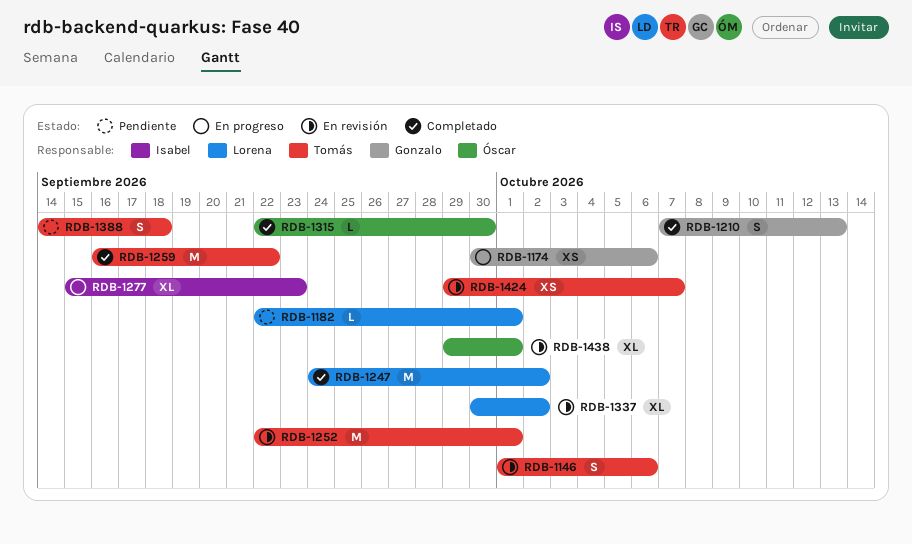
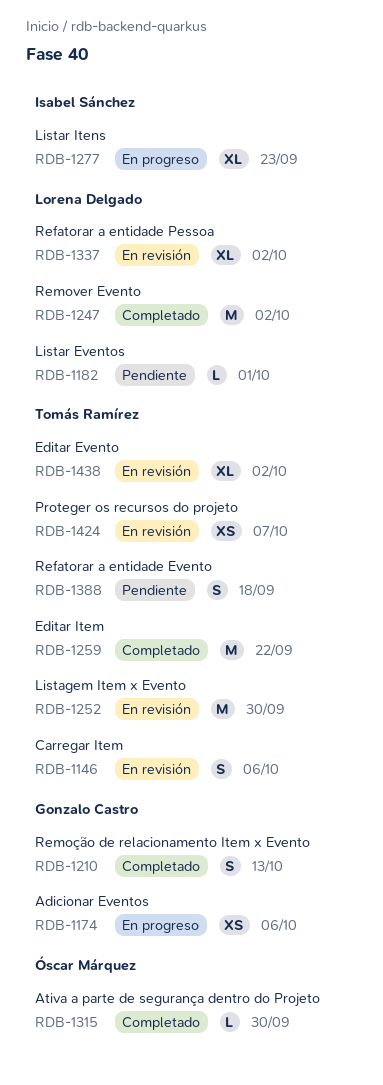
RDB-1252, due: Oct 1 -> Sep 30
RDB-1438, owner: Óscar Márquez -> Tomás Ramírez
RDB-1438, due: Oct 1 -> Oct 2

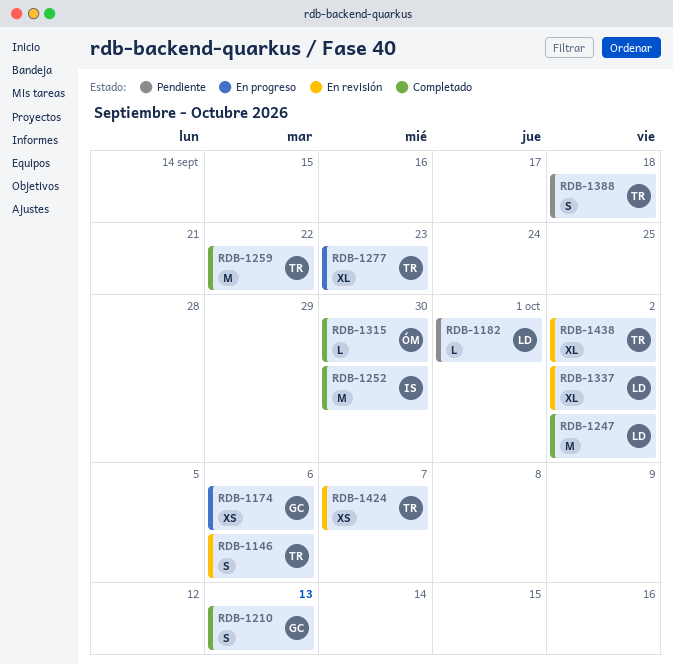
RDB-1252, status: En revisión -> Completado
RDB-1252, owner: Tomás Ramírez -> Isabel Sánchez
RDB-1277, owner: Isabel Sánchez -> Tomás Ramírez

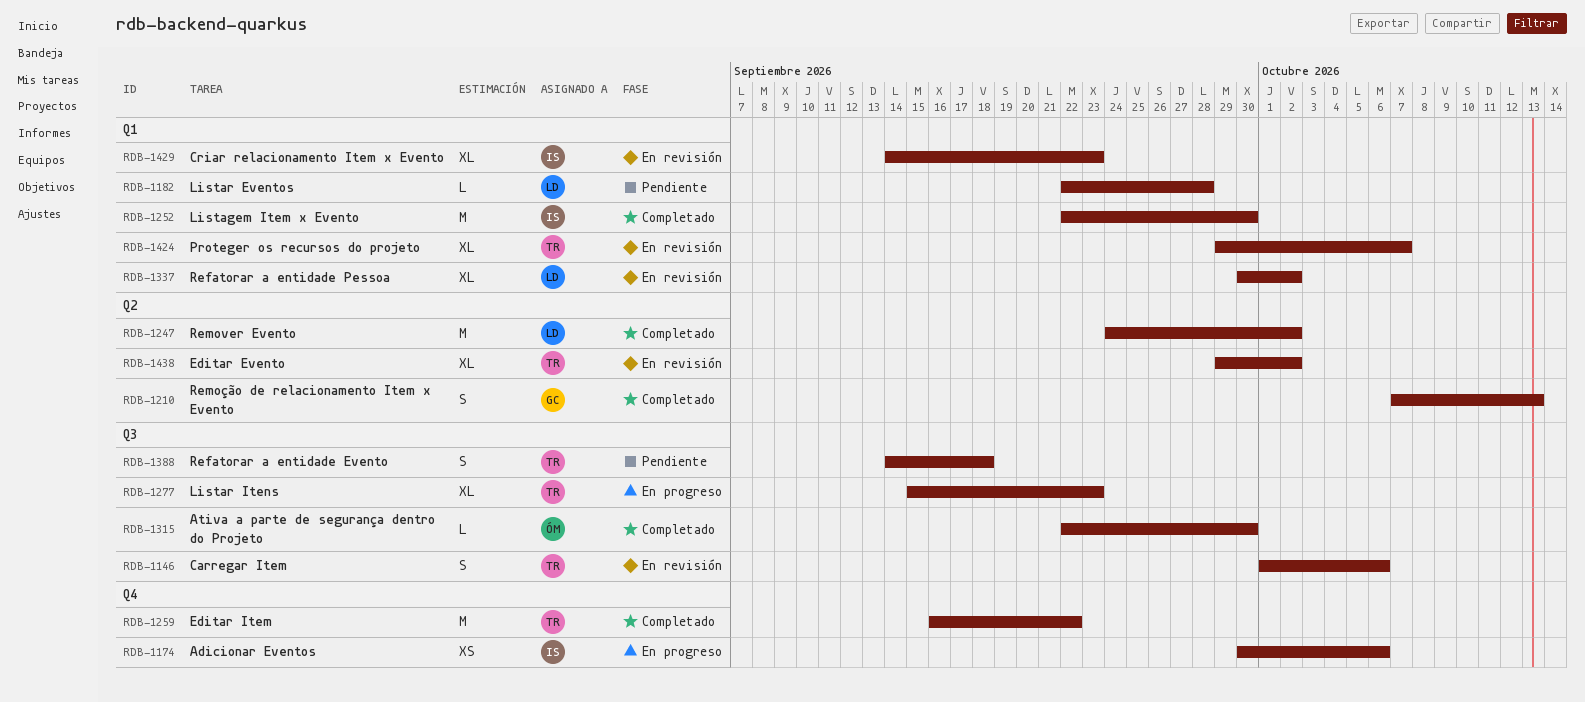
RDB-1174, owner: GC -> IS
RDB-1182, due: Oct 1 -> Sep 28
RDB-1424, estimate: XS -> XL
RDB-1429: none -> present

